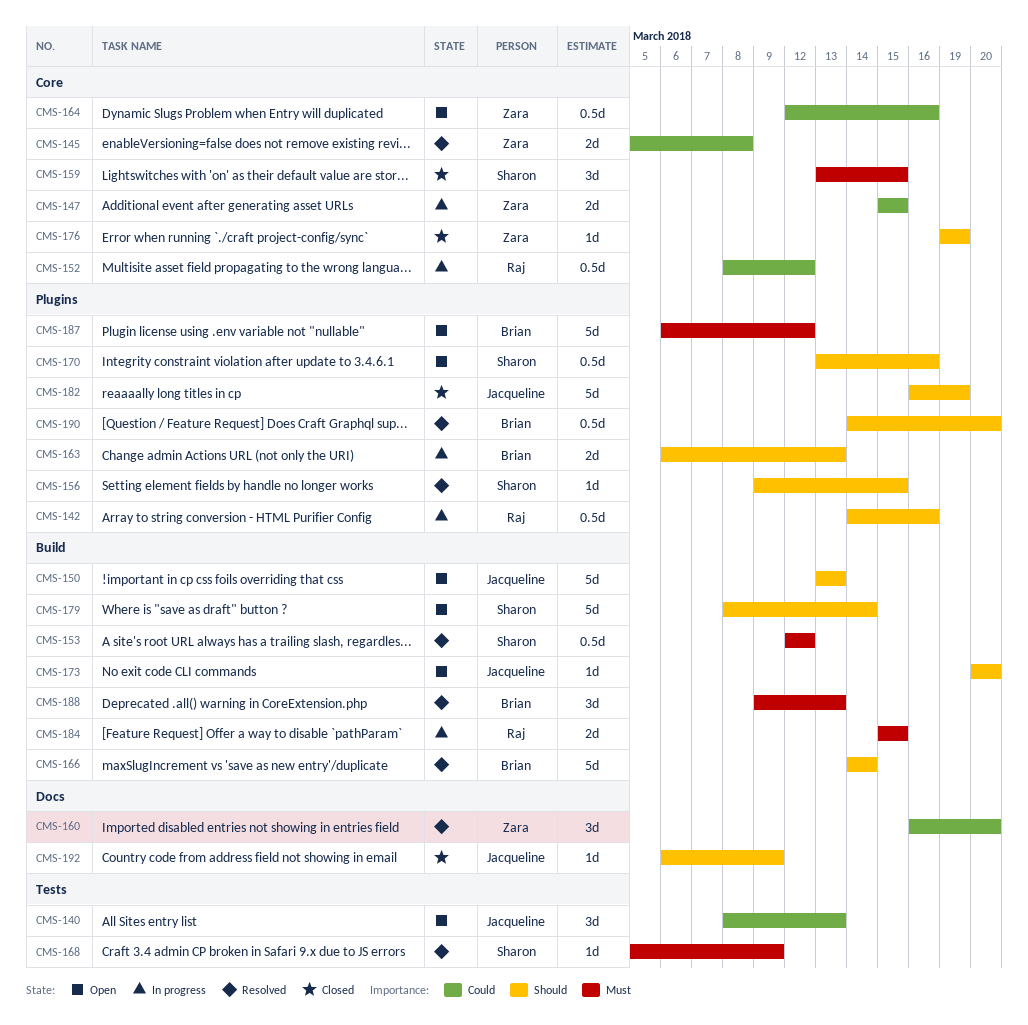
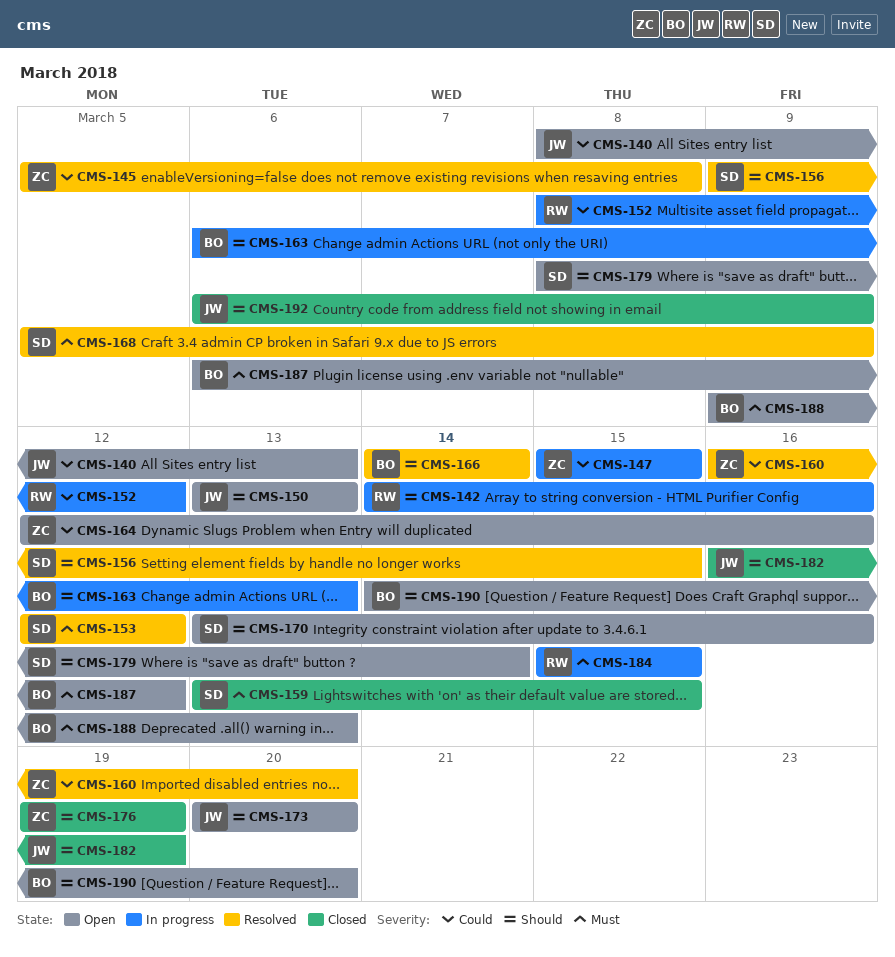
CMS-188, status: Resolved -> Open
CMS-190, status: Resolved -> Open

